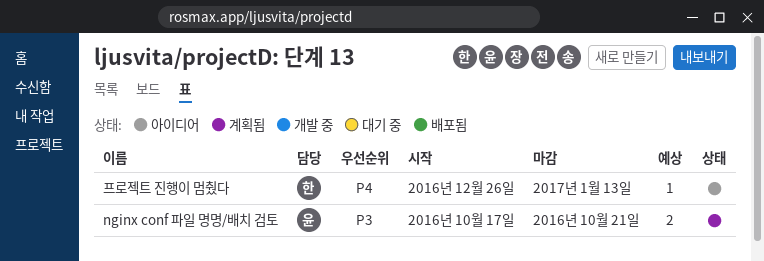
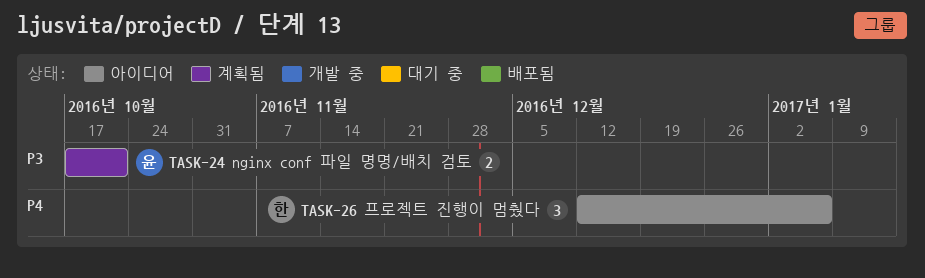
프로젝트 진행이 멈췄다, estimate: 1 -> 3
프로젝트 진행이 멈췄다, start: Dec 26 -> Dec 12
프로젝트 진행이 멈췄다, due: Jan 13 -> Jan 6

